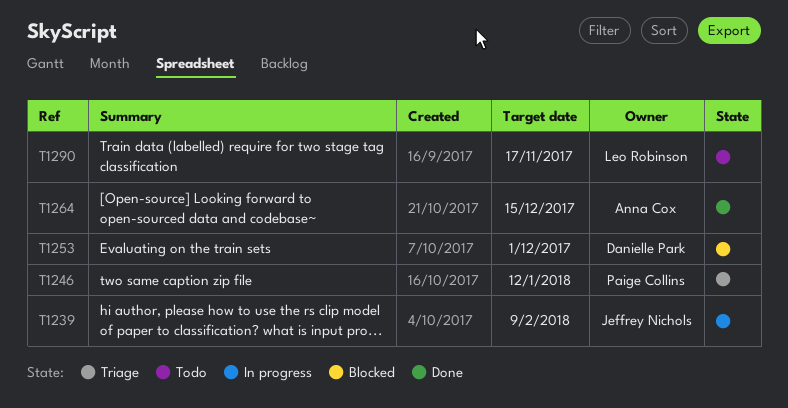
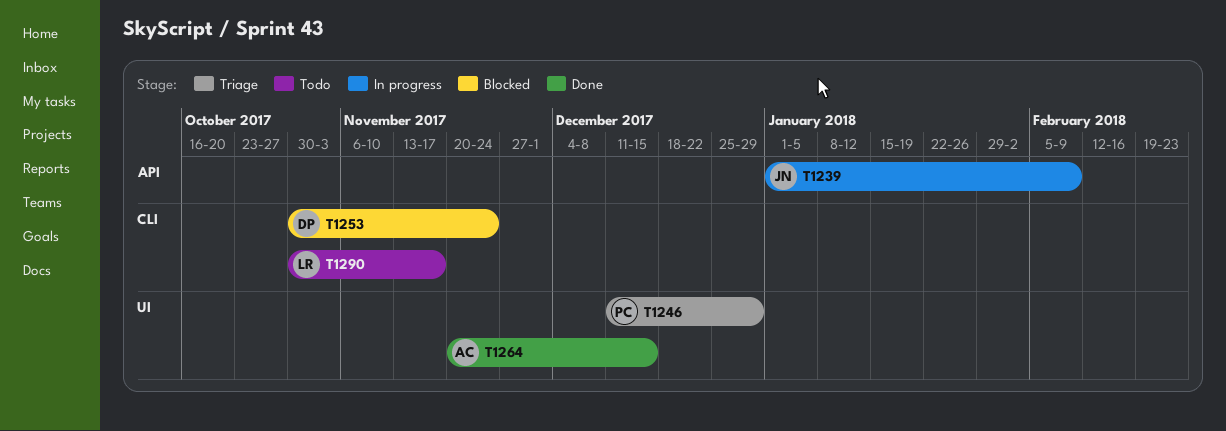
T1246, due: Jan 12 -> Dec 29
T1253, due: Dec 1 -> Nov 24

